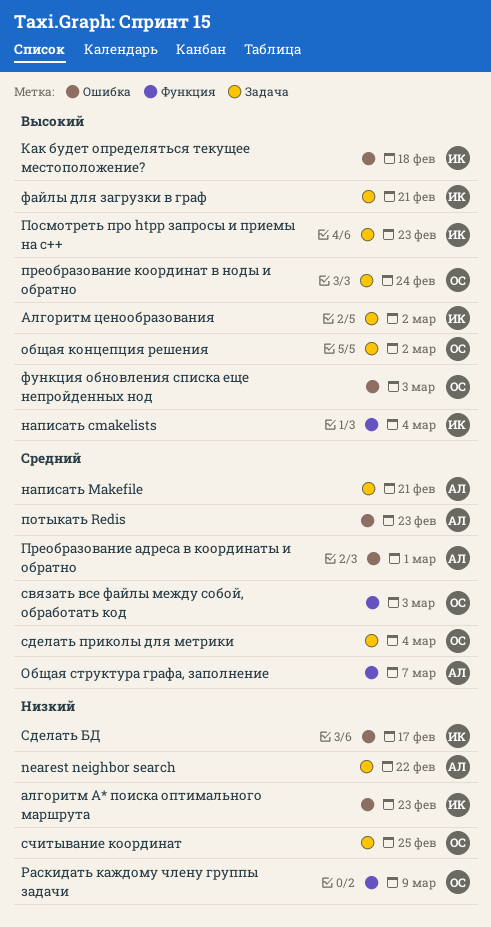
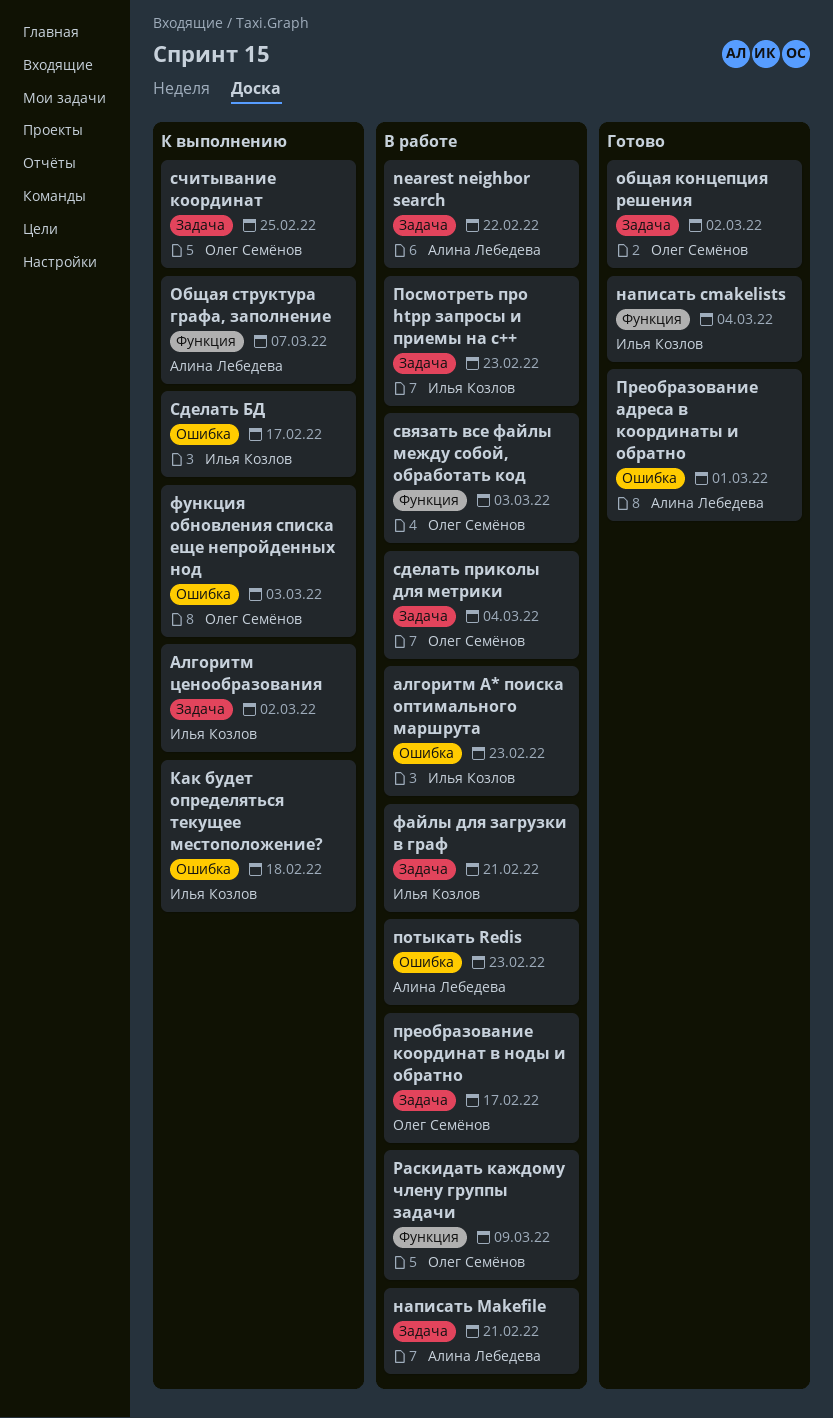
преобразование координат в ноды и обратно, due: Feb 24 -> Feb 17

